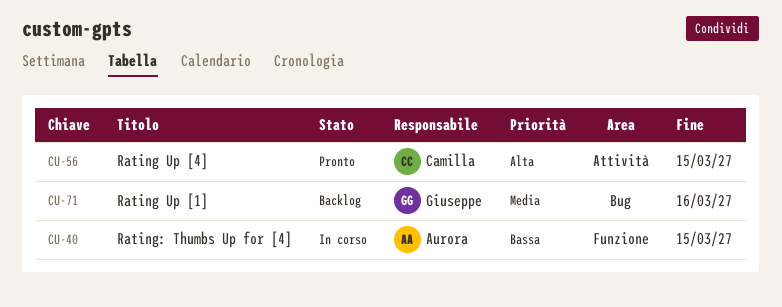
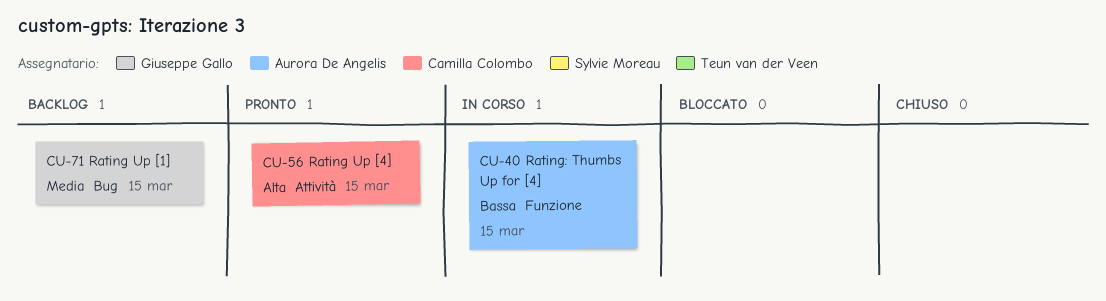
CU-71, due: Mar 16 -> Mar 15

